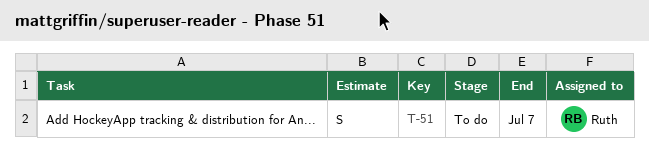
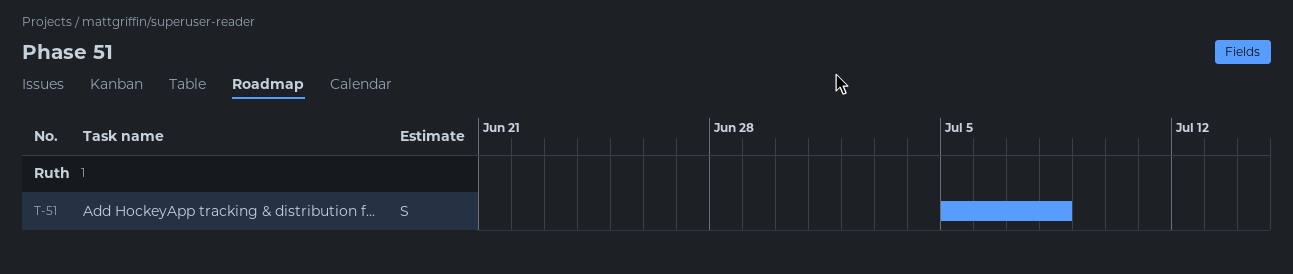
T-51, due: Jul 7 -> Jul 8

